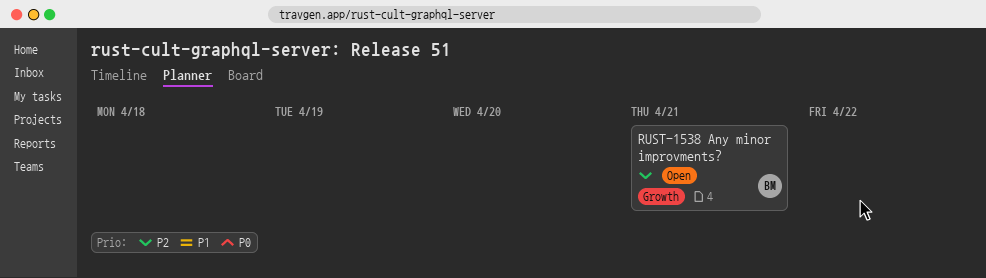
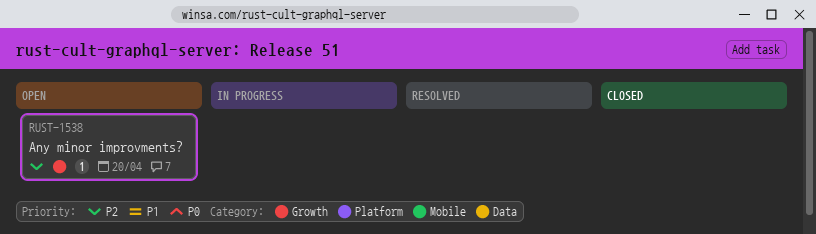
RUST-1538, due: Apr 21 -> Apr 20

